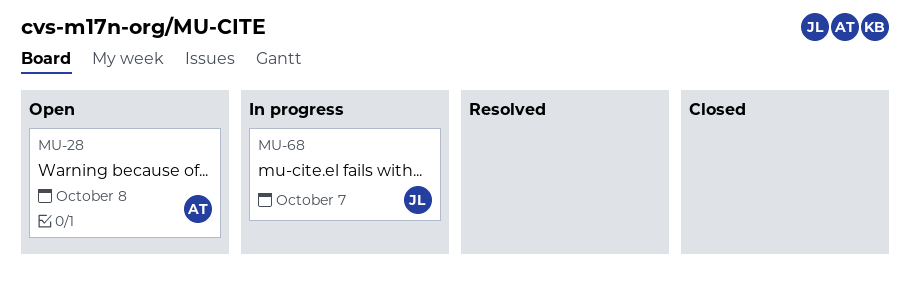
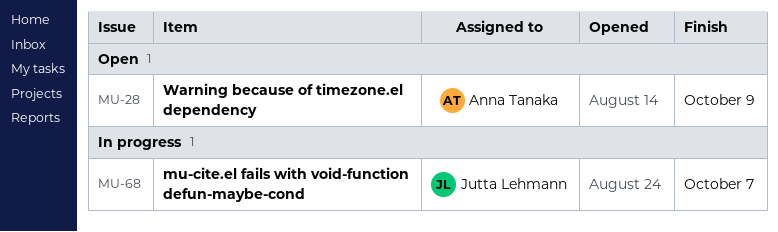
MU-28, due: Oct 8 -> Oct 9

